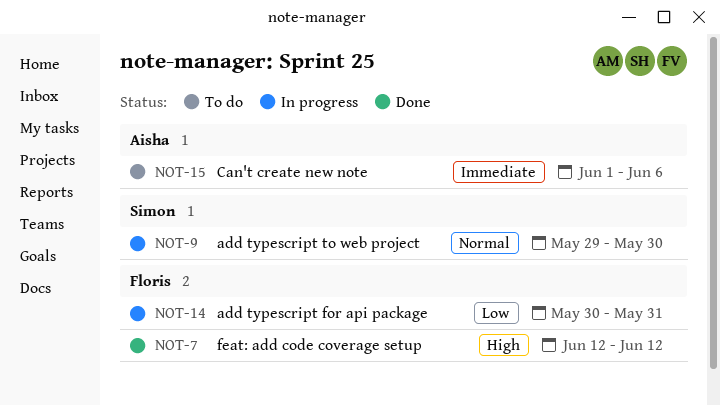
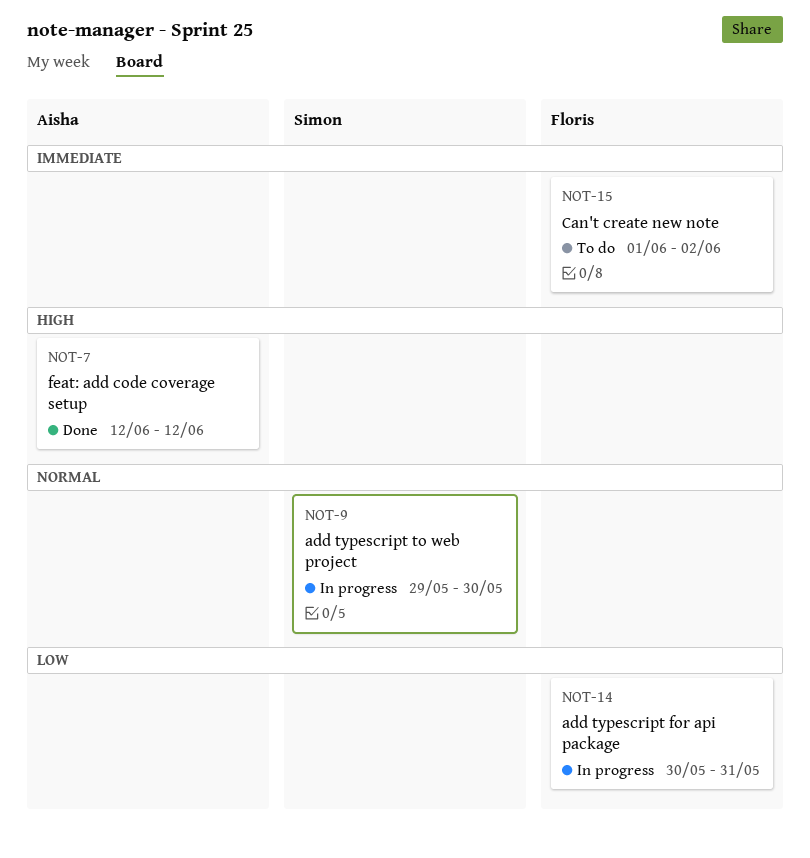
NOT-7, owner: Floris -> Aisha
NOT-15, owner: Aisha -> Floris
NOT-15, due: Jun 6 -> Jun 2

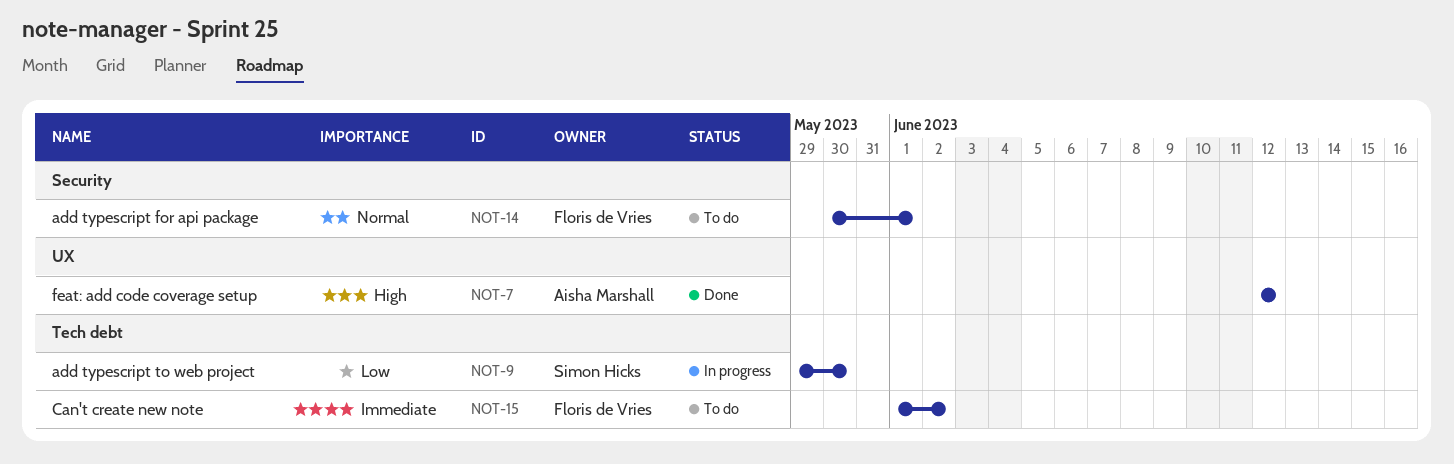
NOT-9, priority: Normal -> Low
NOT-14, status: In progress -> To do
NOT-14, priority: Low -> Normal
NOT-14, due: May 31 -> Jun 1

